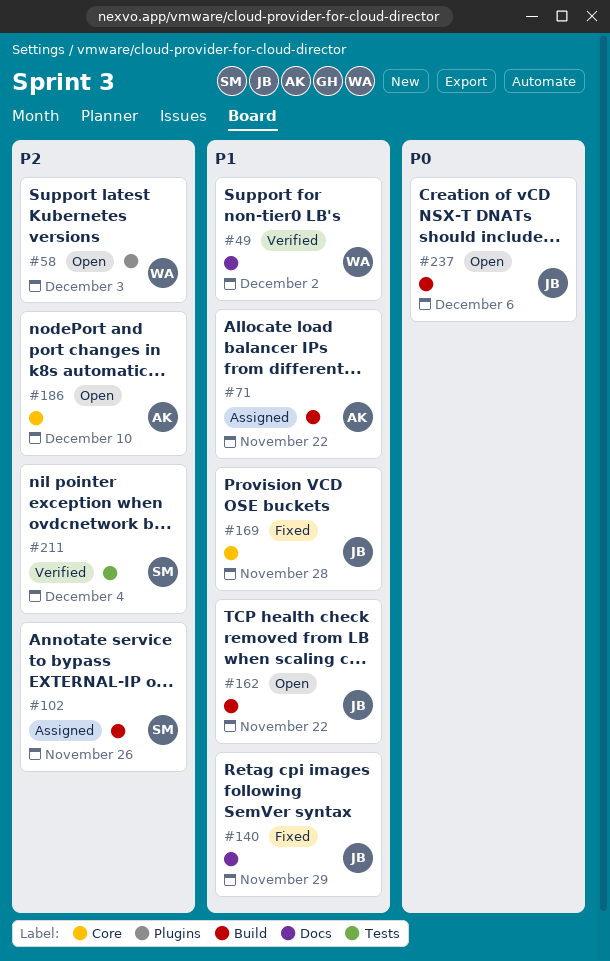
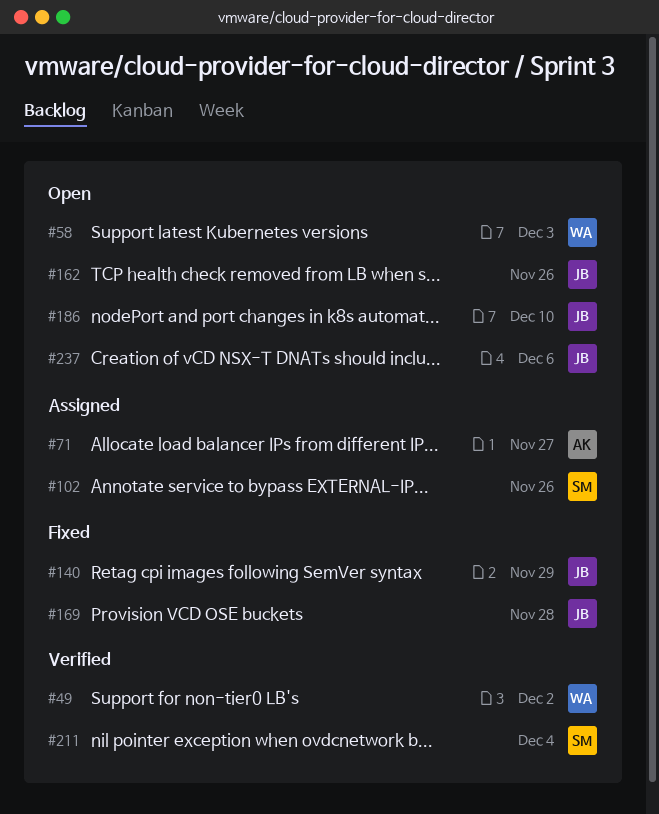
#71, due: Nov 22 -> Nov 27
#162, due: Nov 22 -> Nov 26
#186, owner: AK -> JB

